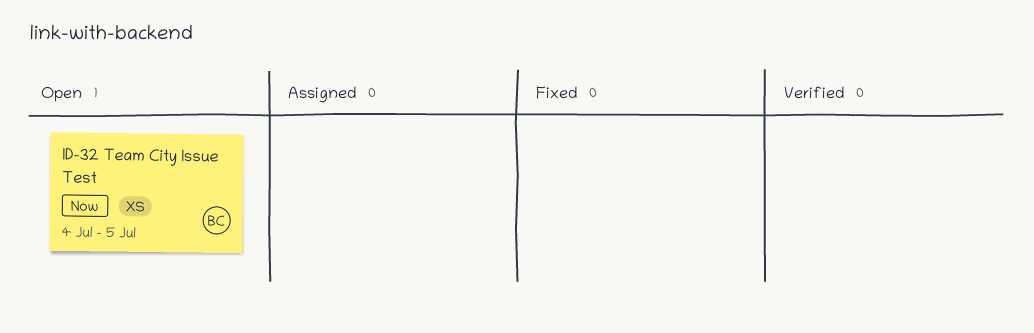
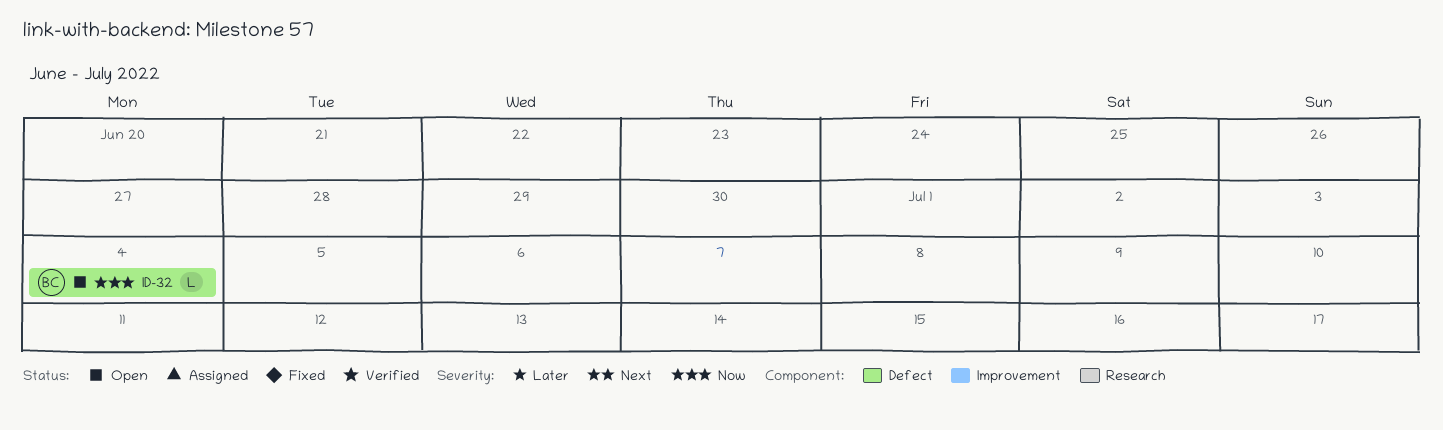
ID-32, estimate: XS -> L
ID-32, due: Jul 5 -> Jul 4

